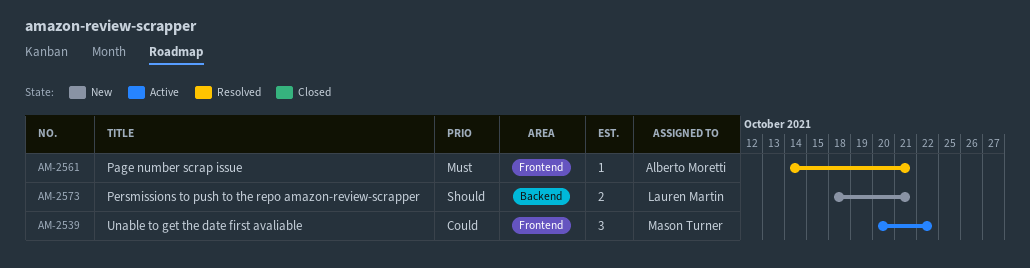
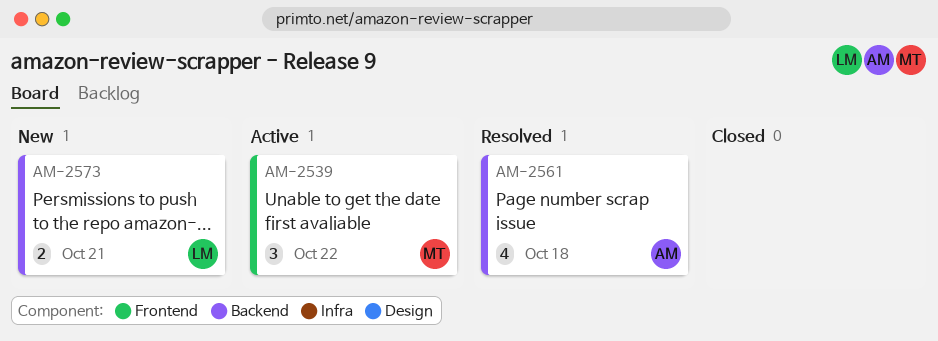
AM-2561, label: Frontend -> Backend
AM-2561, estimate: 1 -> 4
AM-2561, due: Oct 21 -> Oct 18

